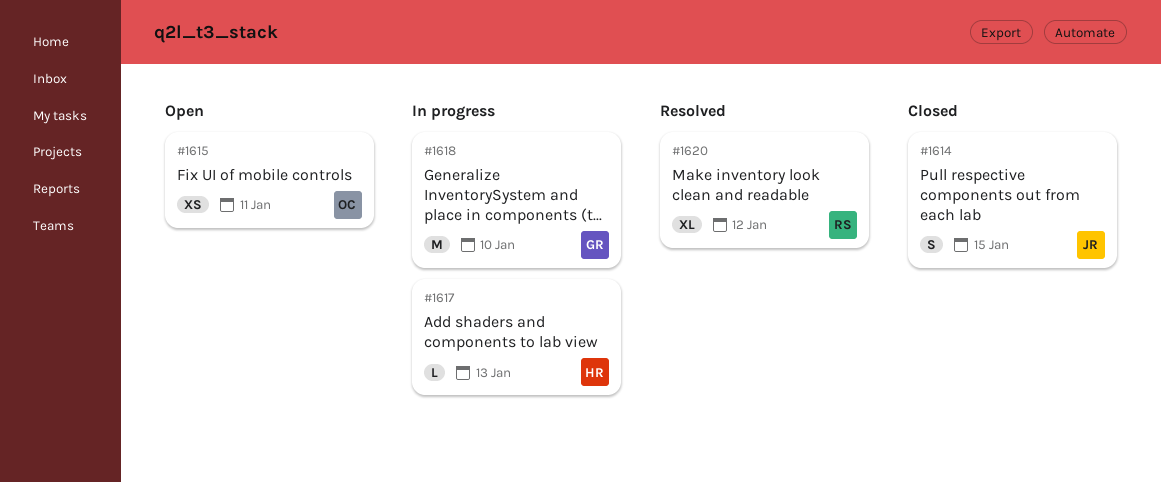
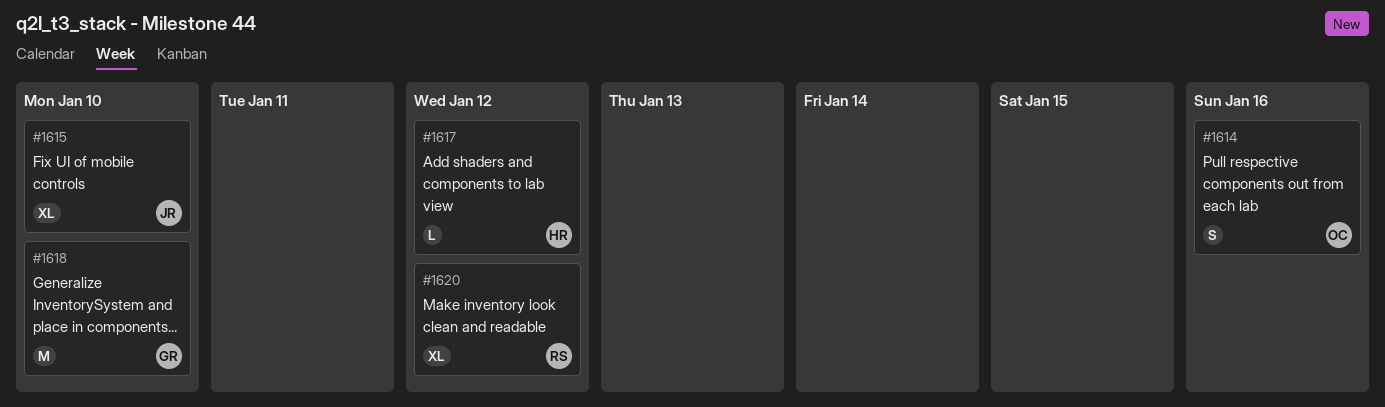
#1614, owner: JR -> OC
#1614, due: Jan 15 -> Jan 16
#1615, owner: OC -> JR
#1615, estimate: XS -> XL
#1615, due: Jan 11 -> Jan 10
#1617, due: Jan 13 -> Jan 12

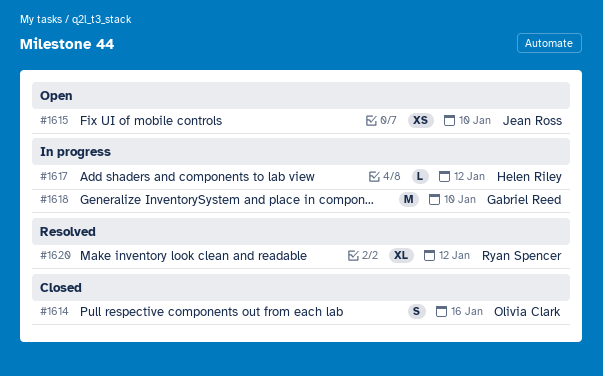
#1615, estimate: XL -> XS

